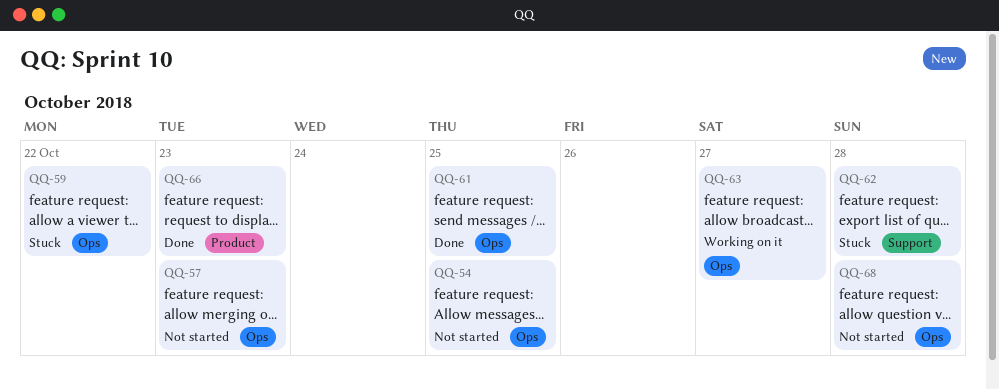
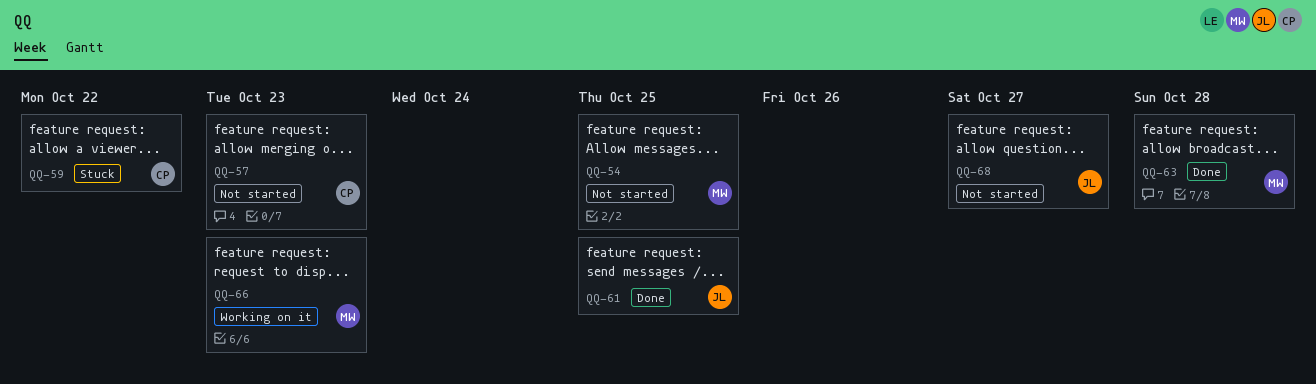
QQ-62: present -> none
QQ-63, status: Working on it -> Done
QQ-63, due: Oct 27 -> Oct 28
QQ-66, status: Done -> Working on it
QQ-68, due: Oct 28 -> Oct 27

